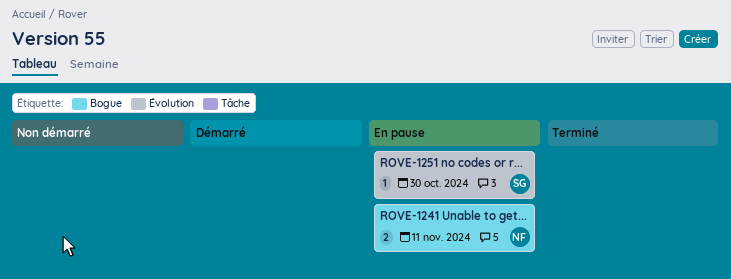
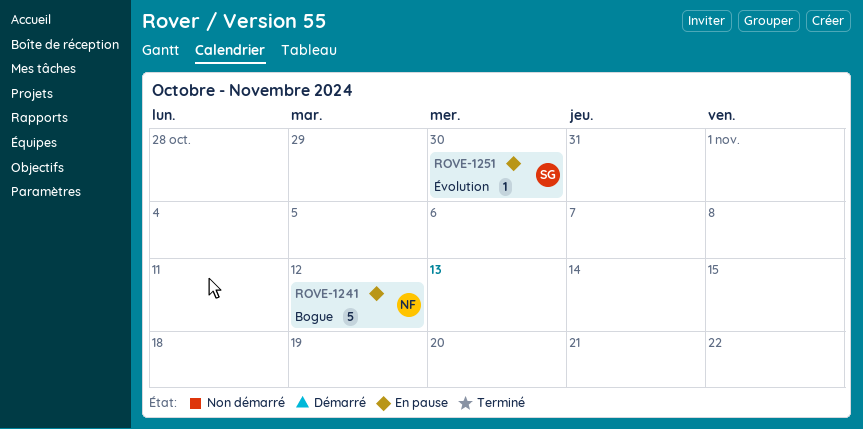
ROVE-1241, estimate: 2 -> 5
ROVE-1241, due: Nov 11 -> Nov 12

